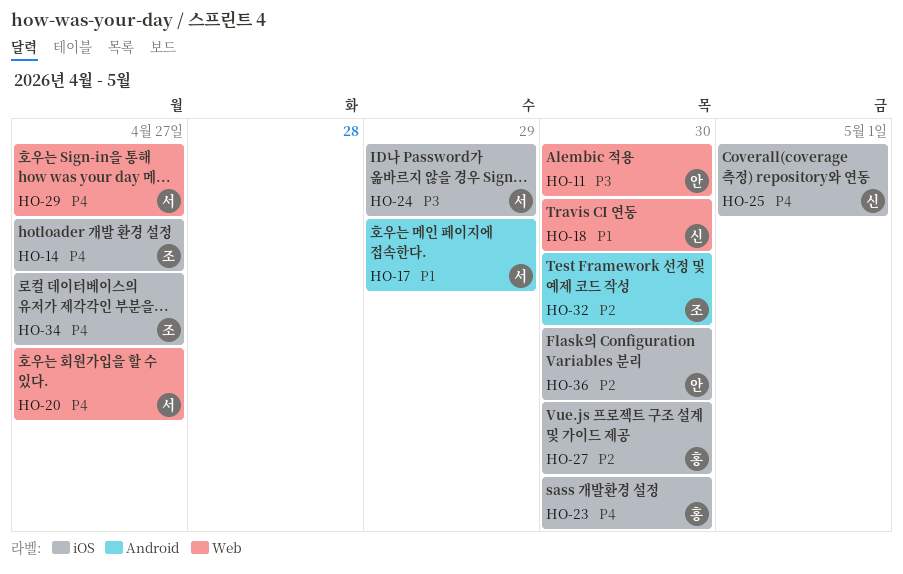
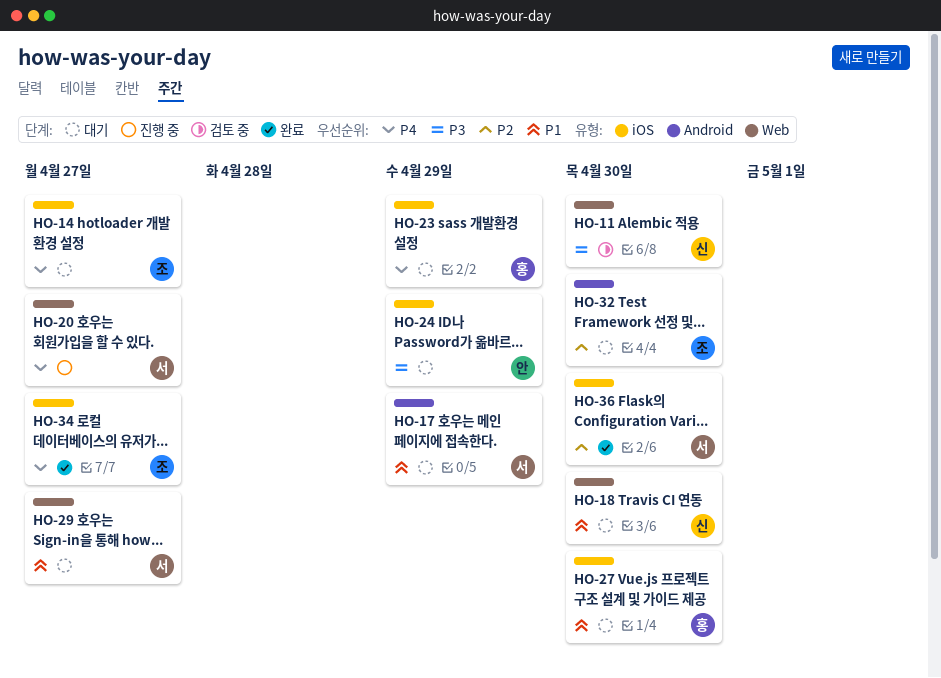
HO-11, owner: 안 -> 신
HO-23, due: Apr 30 -> Apr 29
HO-24, owner: 서 -> 안
HO-25: present -> none
HO-27, priority: P2 -> P1
HO-29, priority: P4 -> P1
HO-36, owner: 안 -> 서

